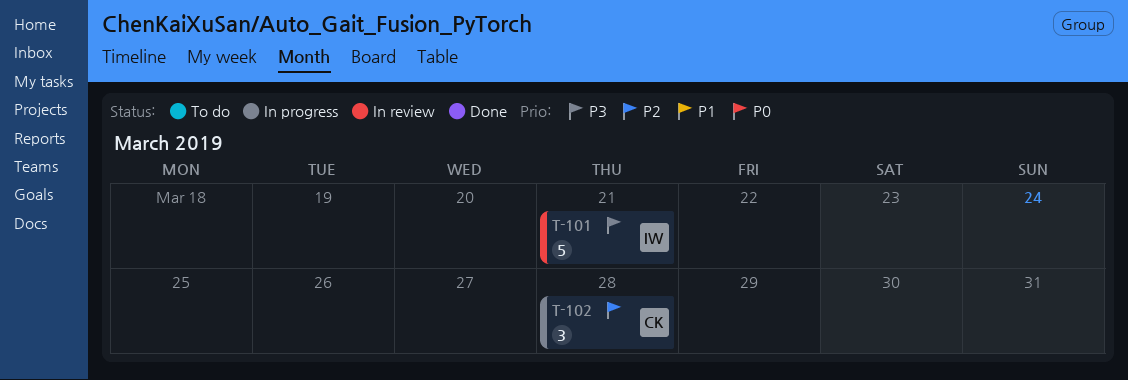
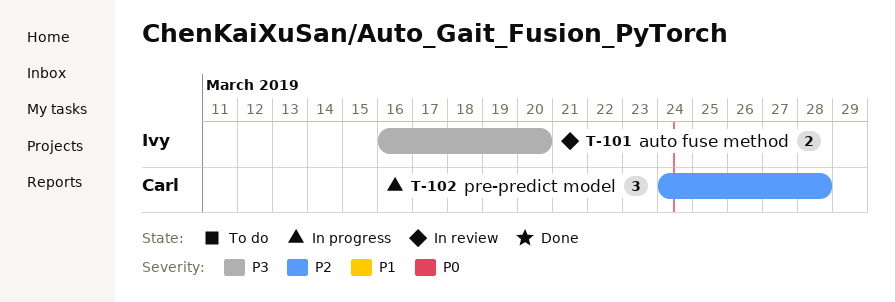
T-101, estimate: 5 -> 2
T-101, due: Mar 21 -> Mar 20

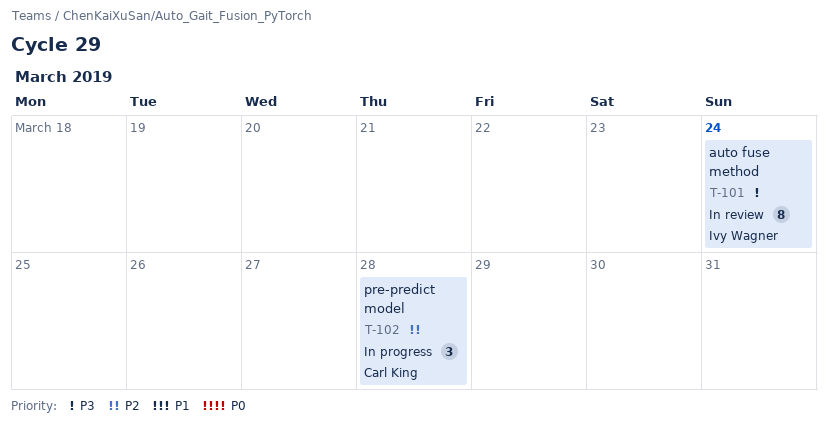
T-101, estimate: 2 -> 8
T-101, due: Mar 20 -> Mar 24

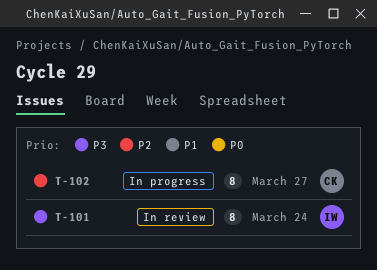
T-102, estimate: 3 -> 8
T-102, due: Mar 28 -> Mar 27

